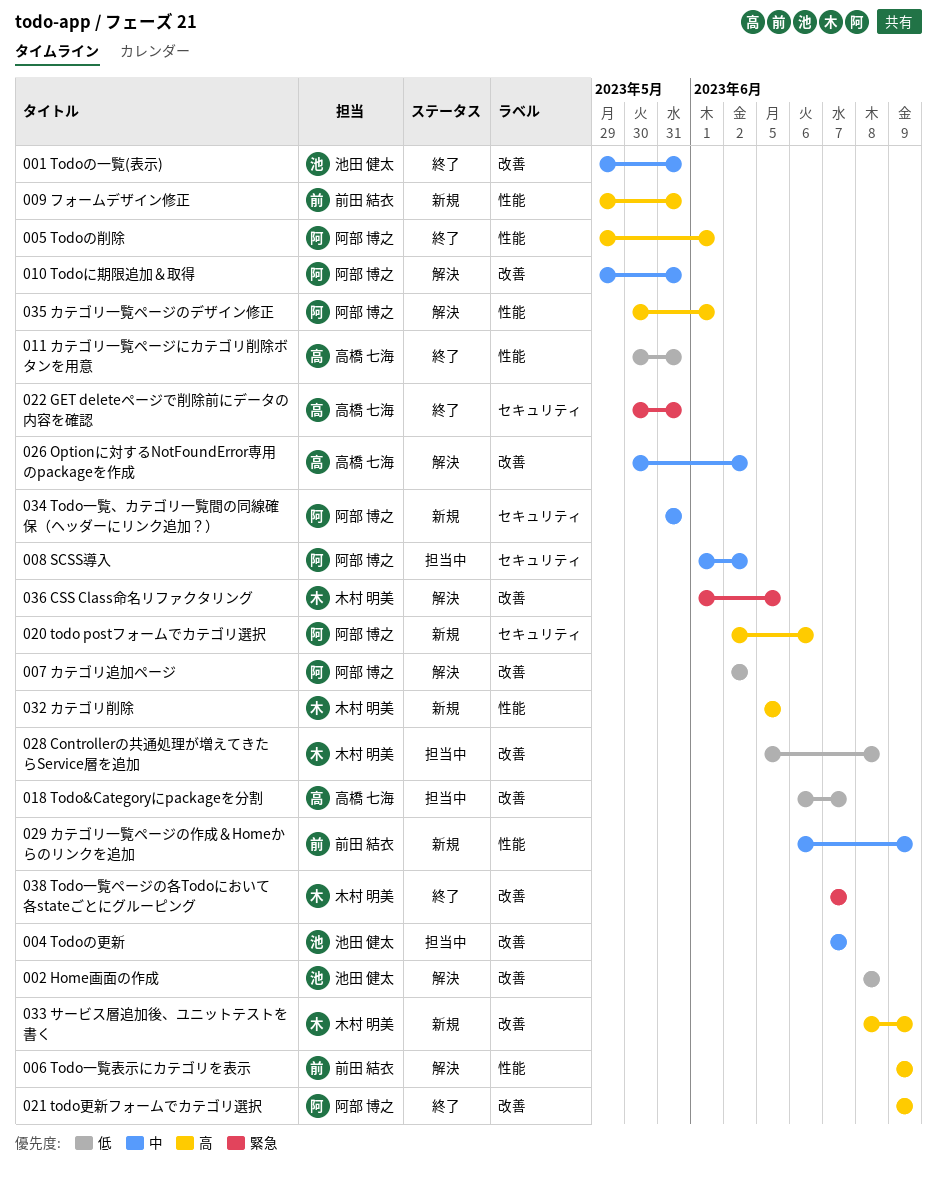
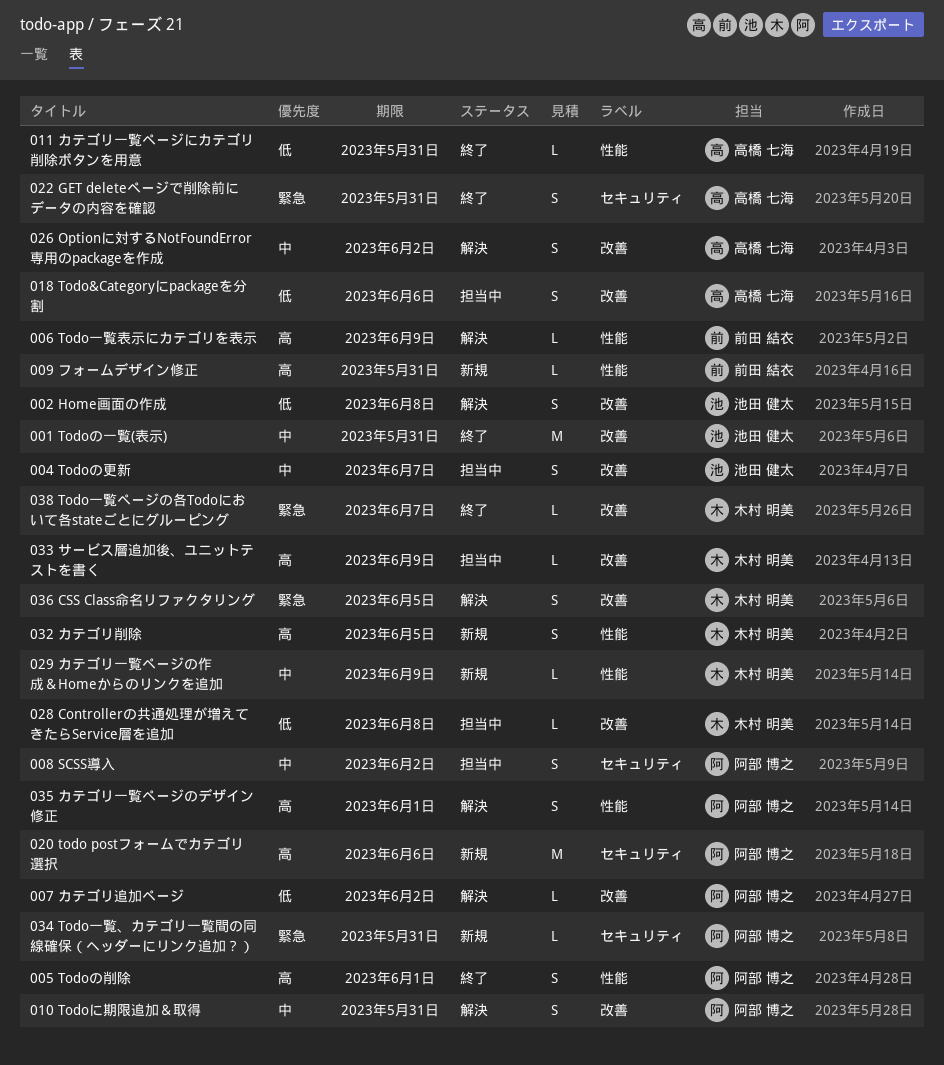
018 Todo&Categoryにpackageを分割, due: Jun 7 -> Jun 6
021 todo更新フォームでカテゴリ選択: present -> none
029 カテゴリ一覧ページの作成＆Homeからのリンクを追加, owner: 前田 結衣 -> 木村 明美
033 サービス層追加後、ユニットテストを書く, status: 新規 -> 担当中
034 Todo一覧、カテゴリ一覧間の同線確保（ヘッダーにリンク追加？）, priority: 中 -> 緊急

